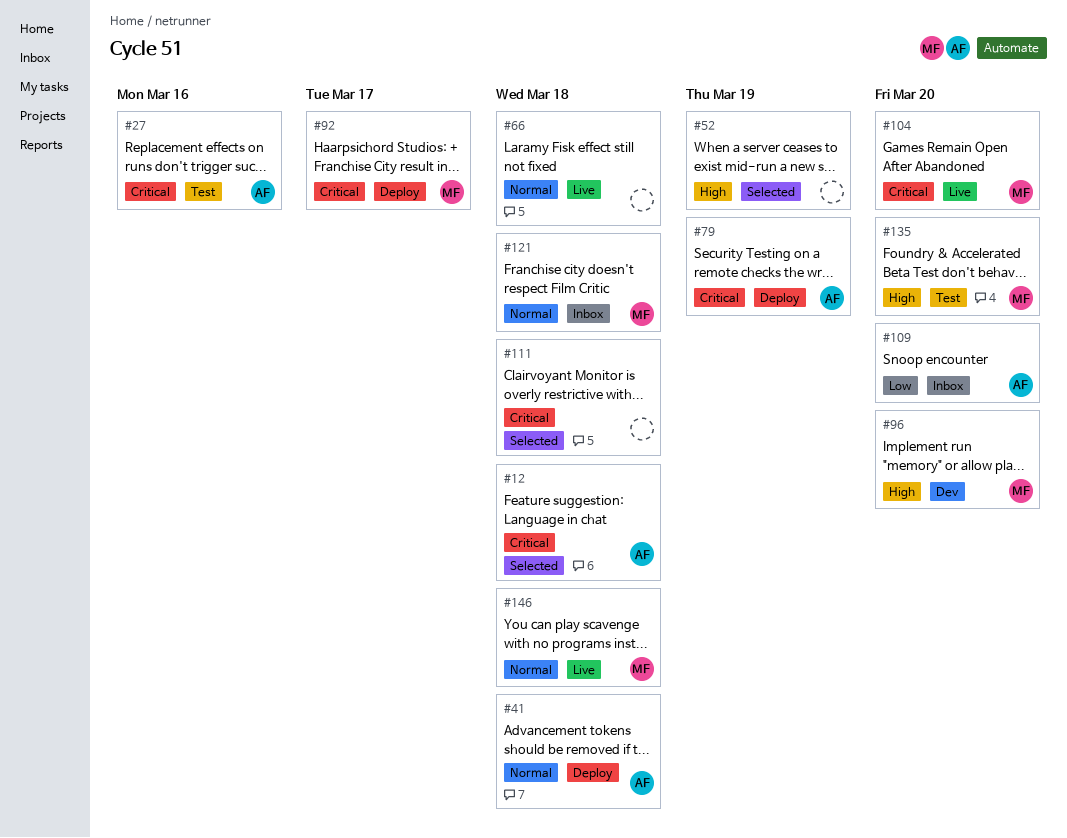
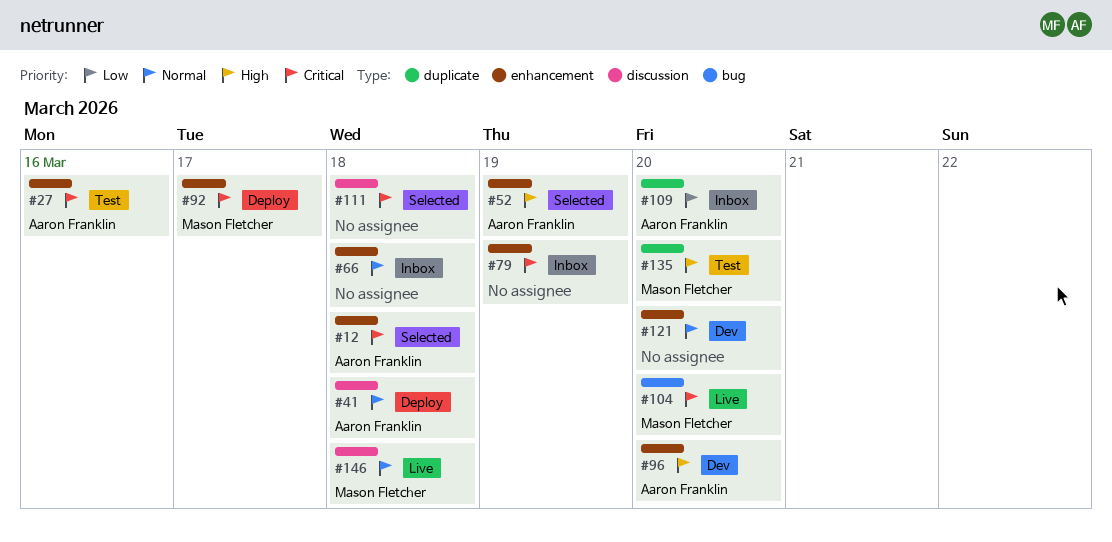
#52, owner: none -> Aaron Franklin
#66, status: Live -> Inbox
#79, status: Deploy -> Inbox
#79, owner: Aaron Franklin -> none
#96, owner: Mason Fletcher -> Aaron Franklin
#121, status: Inbox -> Dev
#121, owner: Mason Fletcher -> none
#121, due: Mar 18 -> Mar 20

